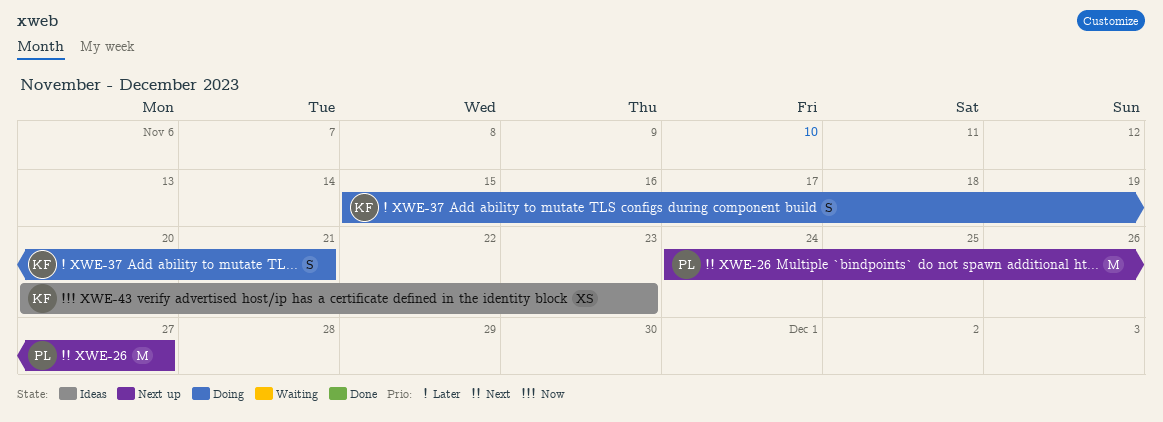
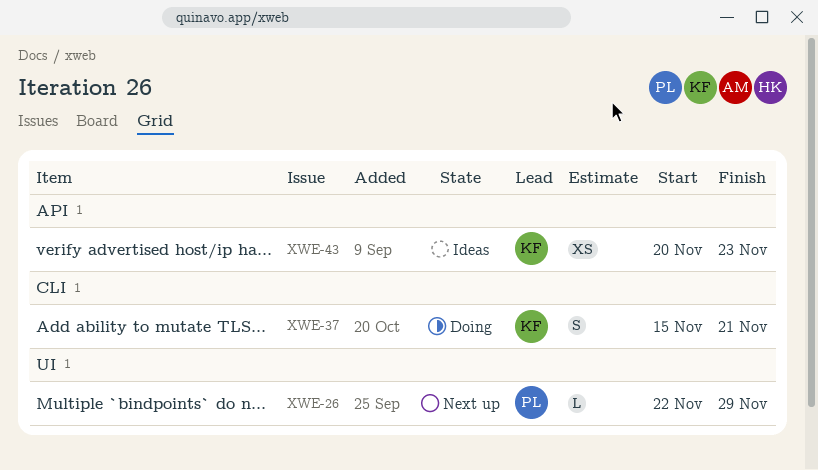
XWE-26, estimate: M -> L
XWE-26, start: Nov 24 -> Nov 22
XWE-26, due: Nov 27 -> Nov 29

